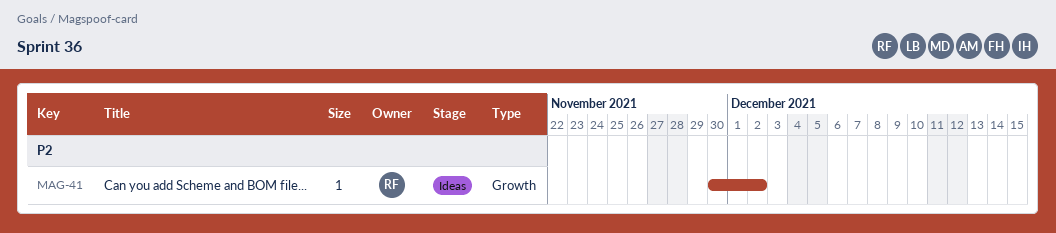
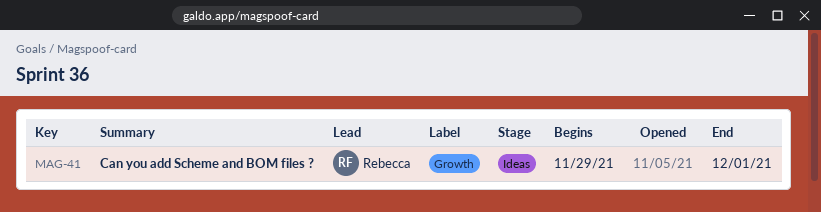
MAG-41, start: Nov 30 -> Nov 29
MAG-41, due: Dec 2 -> Dec 1

